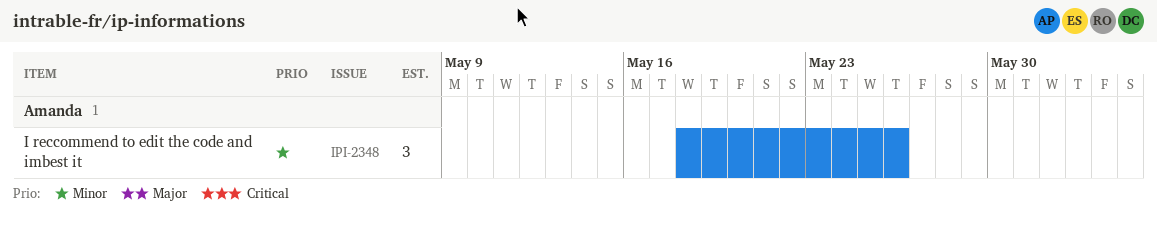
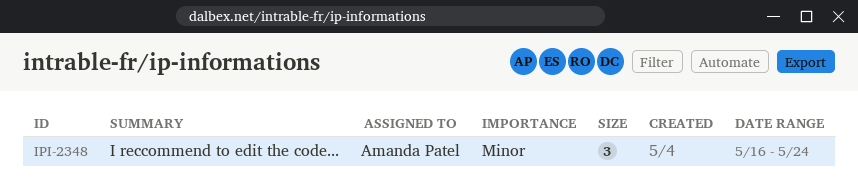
IPI-2348, start: May 18 -> May 16
IPI-2348, due: May 26 -> May 24

